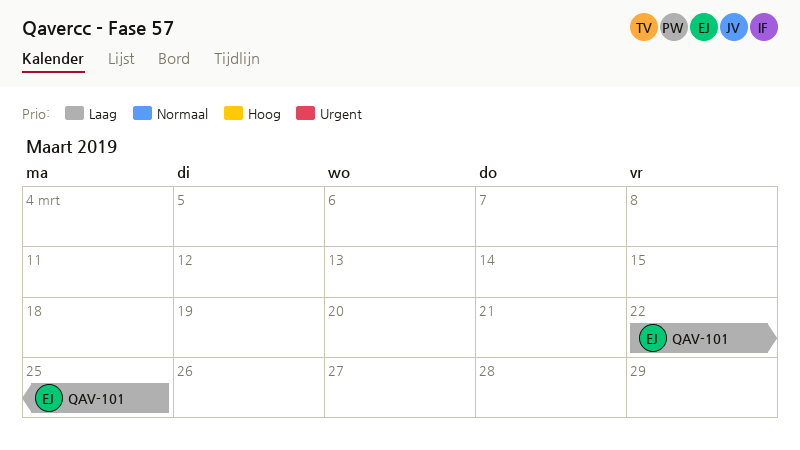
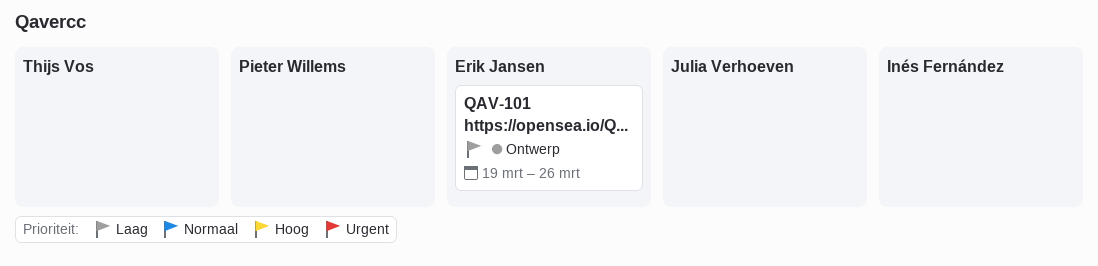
QAV-101, start: Mar 22 -> Mar 19
QAV-101, due: Mar 25 -> Mar 26

